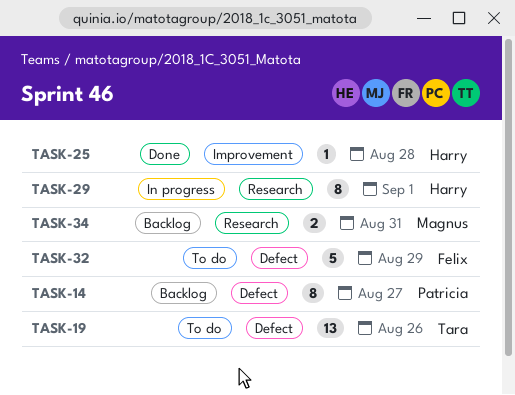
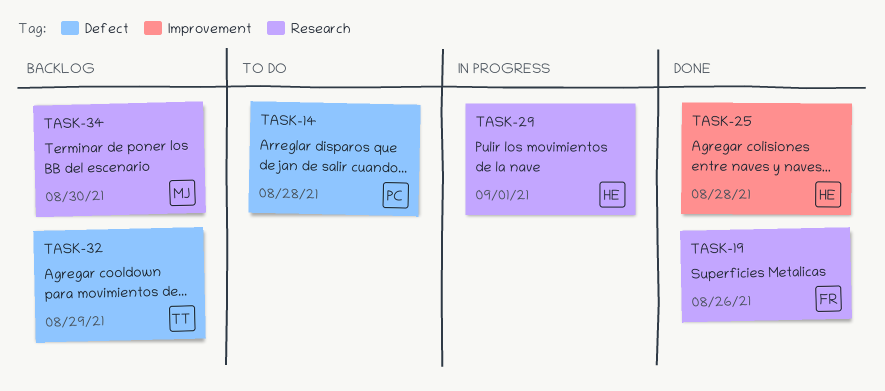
TASK-14, status: Backlog -> To do
TASK-14, due: Aug 27 -> Aug 28
TASK-19, status: To do -> Done
TASK-19, owner: Tara -> Felix
TASK-19, label: Defect -> Research
TASK-32, status: To do -> Backlog
TASK-32, owner: Felix -> Tara
TASK-34, due: Aug 31 -> Aug 30

